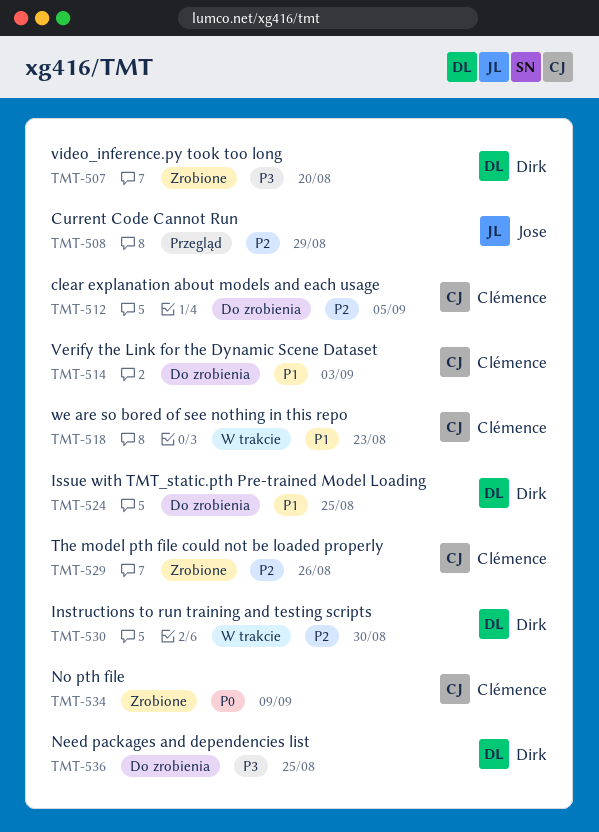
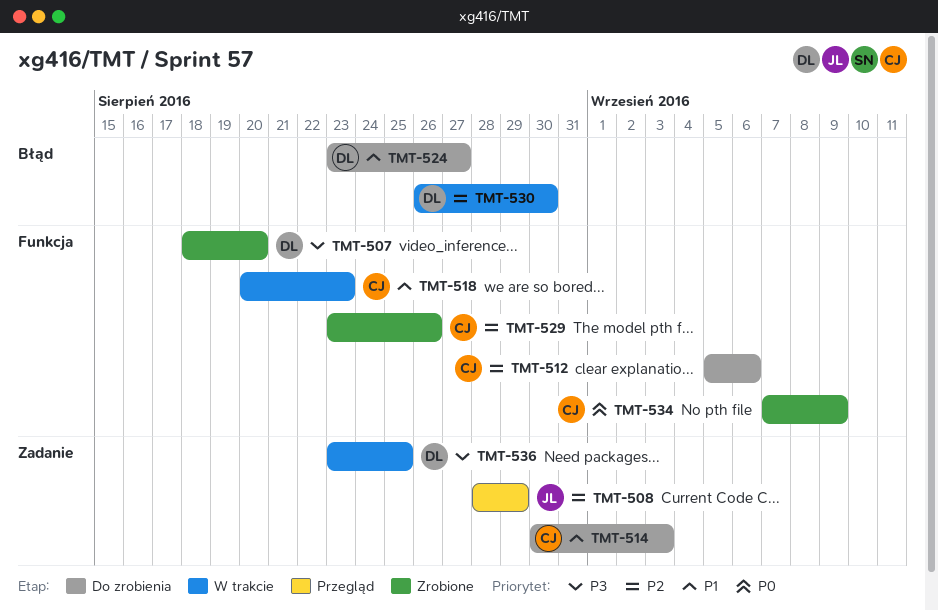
TMT-512, due: Sep 5 -> Sep 6
TMT-524, due: Aug 25 -> Aug 27
TMT-536, status: Do zrobienia -> W trakcie

